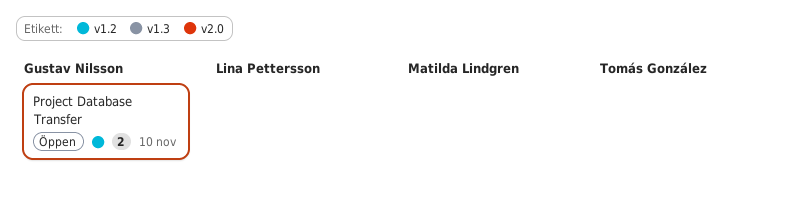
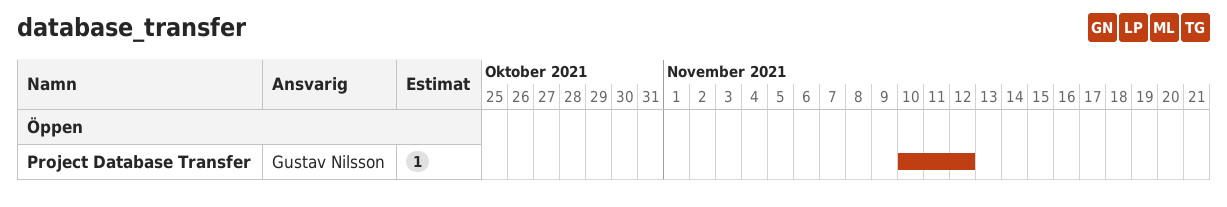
Project Database Transfer, estimate: 2 -> 1
Project Database Transfer, due: Nov 10 -> Nov 12

